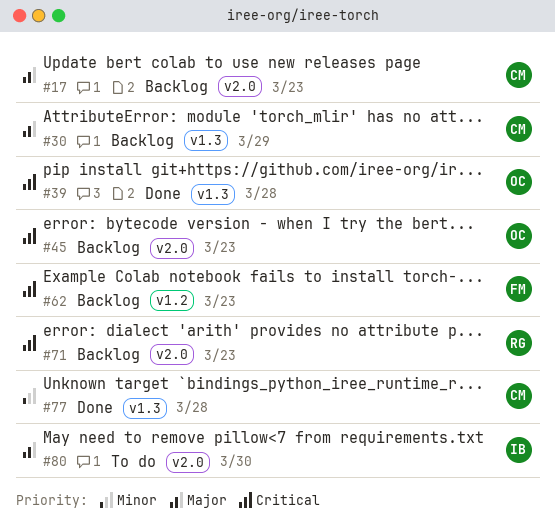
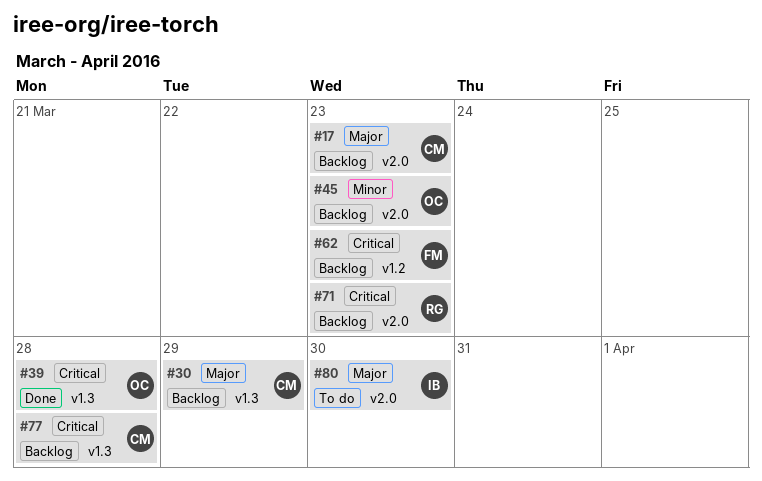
#45, priority: Critical -> Minor
#77, status: Done -> Backlog
#77, priority: Minor -> Critical

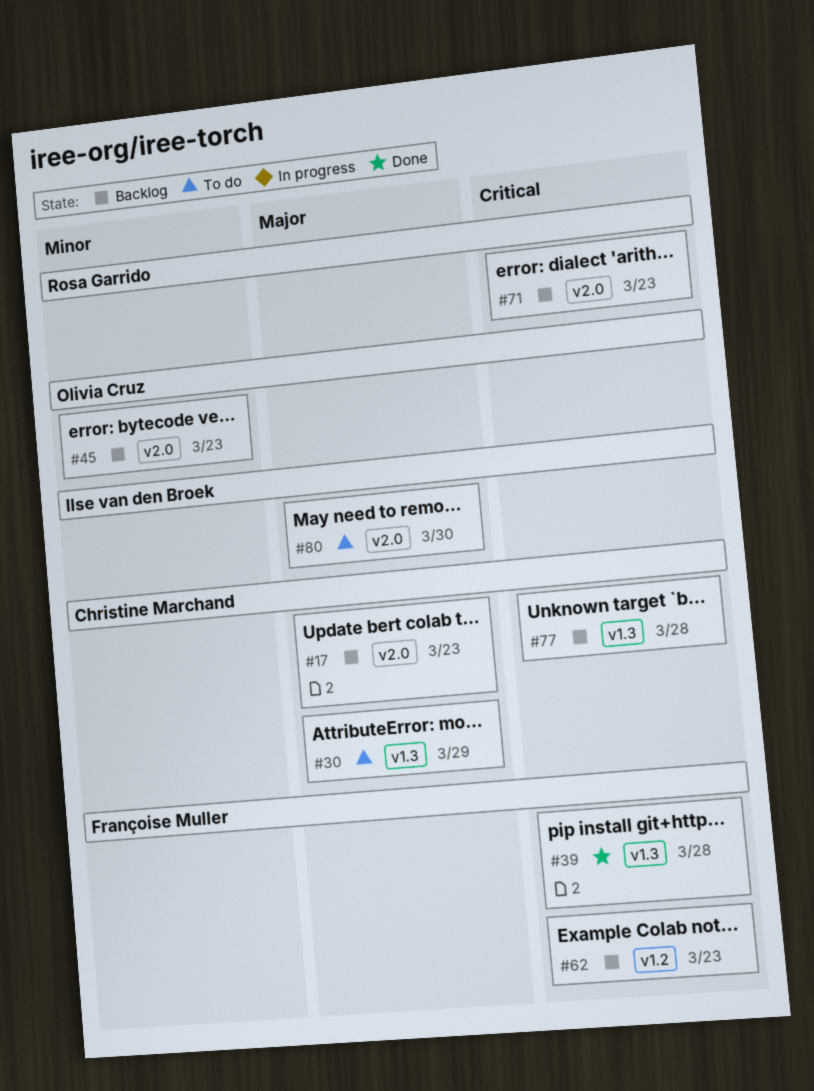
#30, status: Backlog -> To do
#39, owner: Olivia Cruz -> Françoise Muller

